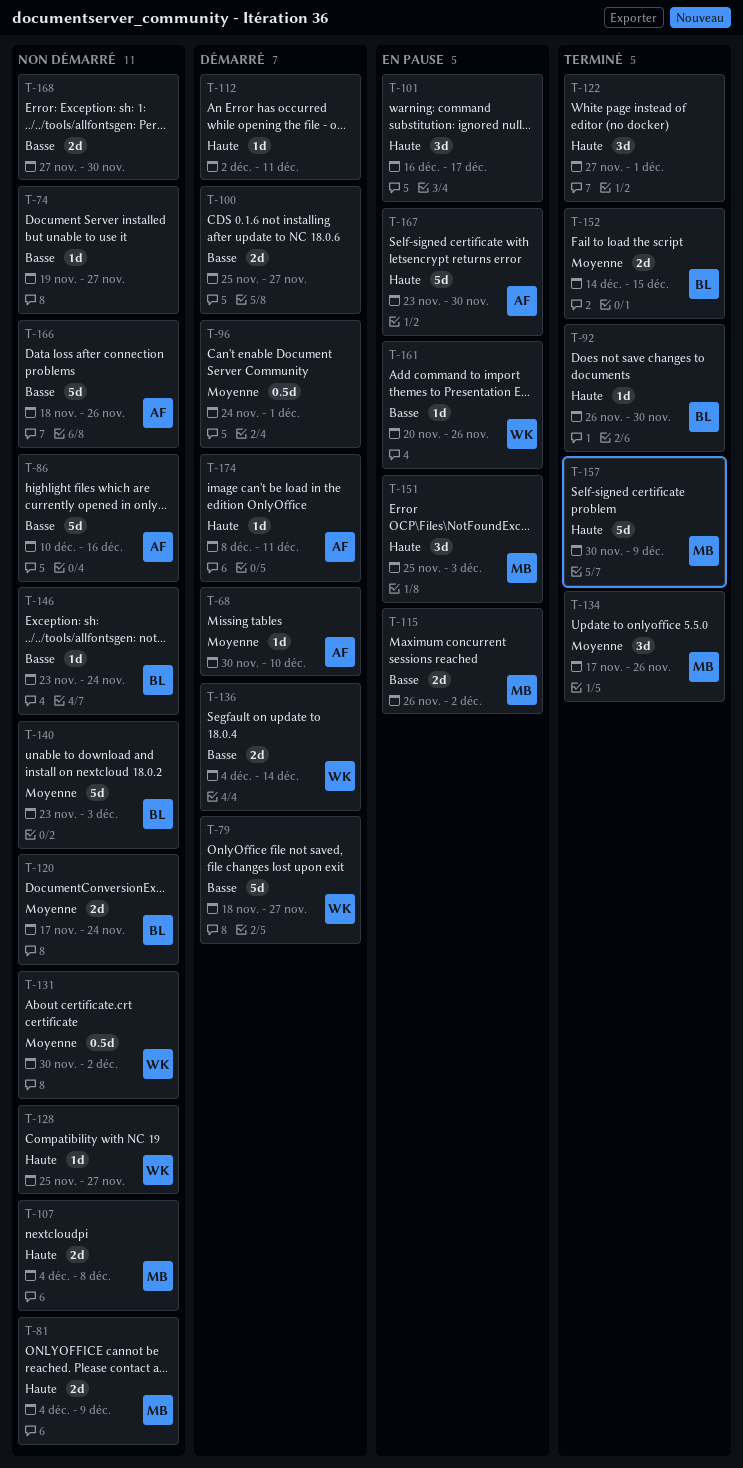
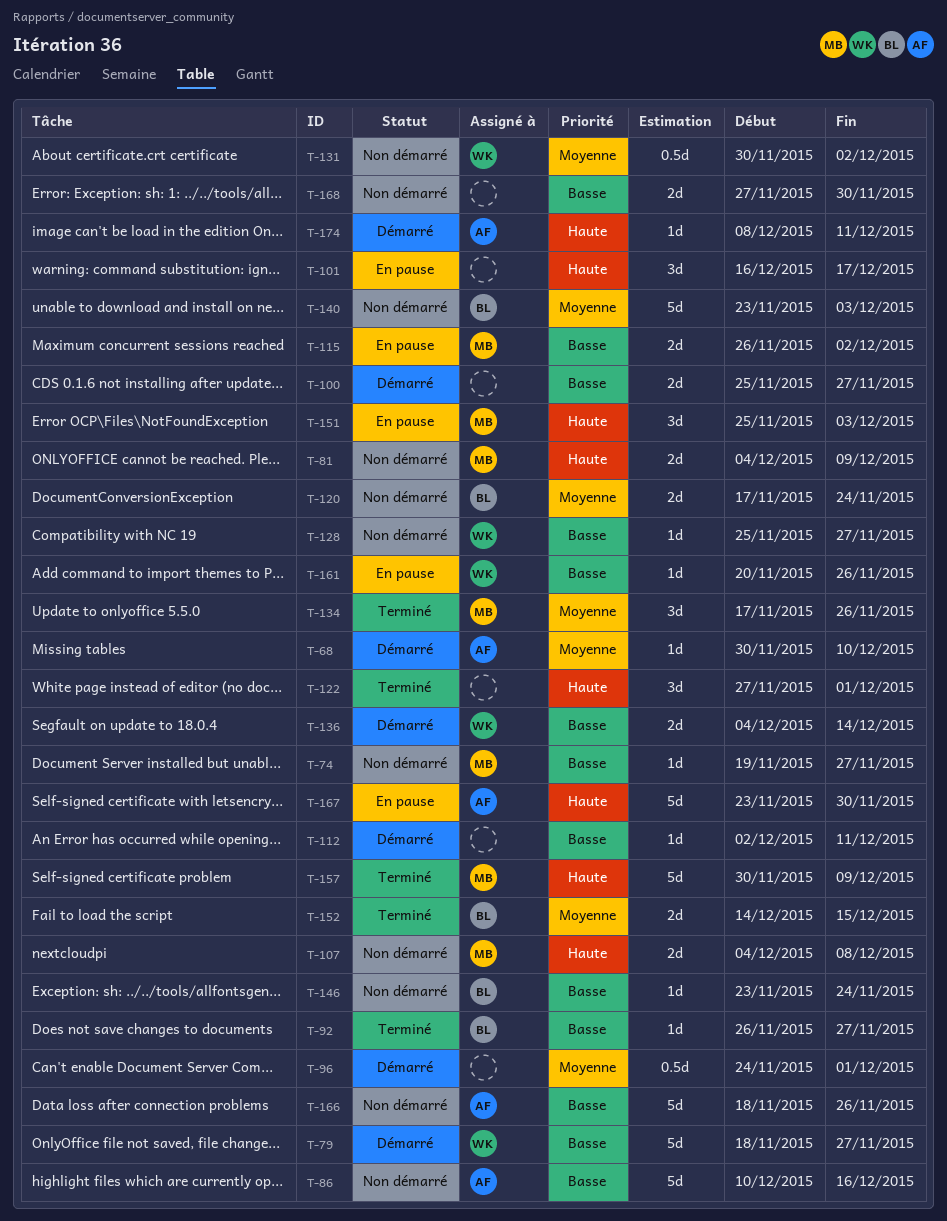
T-74, owner: none -> MB
T-92, priority: Haute -> Basse
T-92, due: Nov 30 -> Nov 27
T-112, priority: Haute -> Basse
T-128, priority: Haute -> Basse

